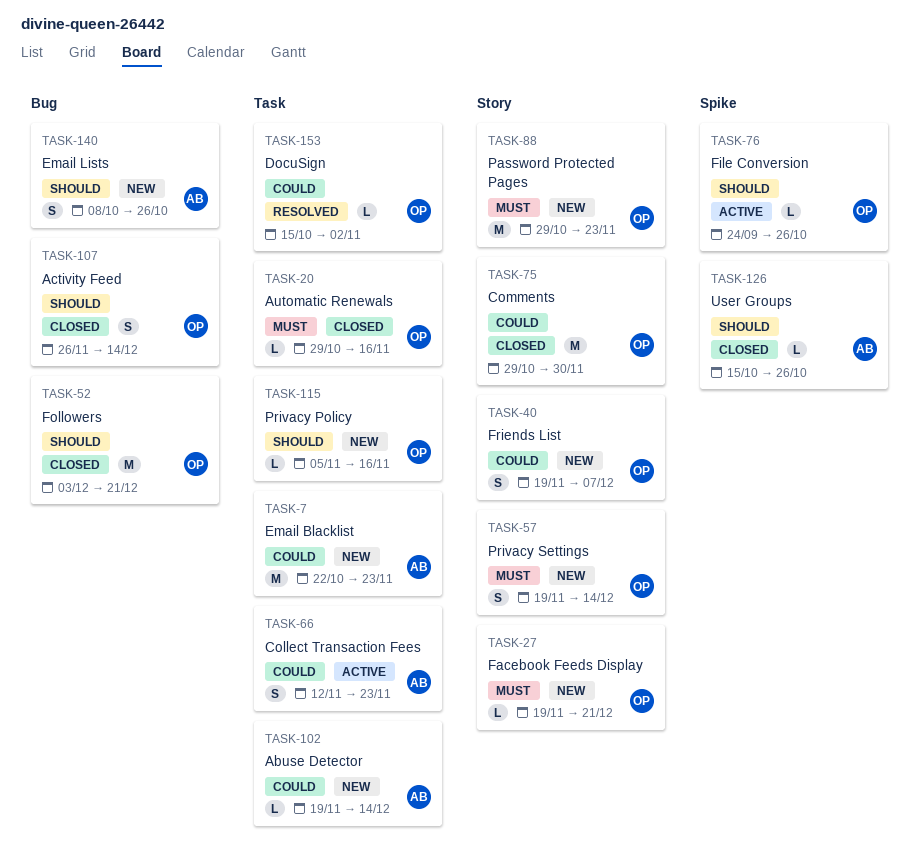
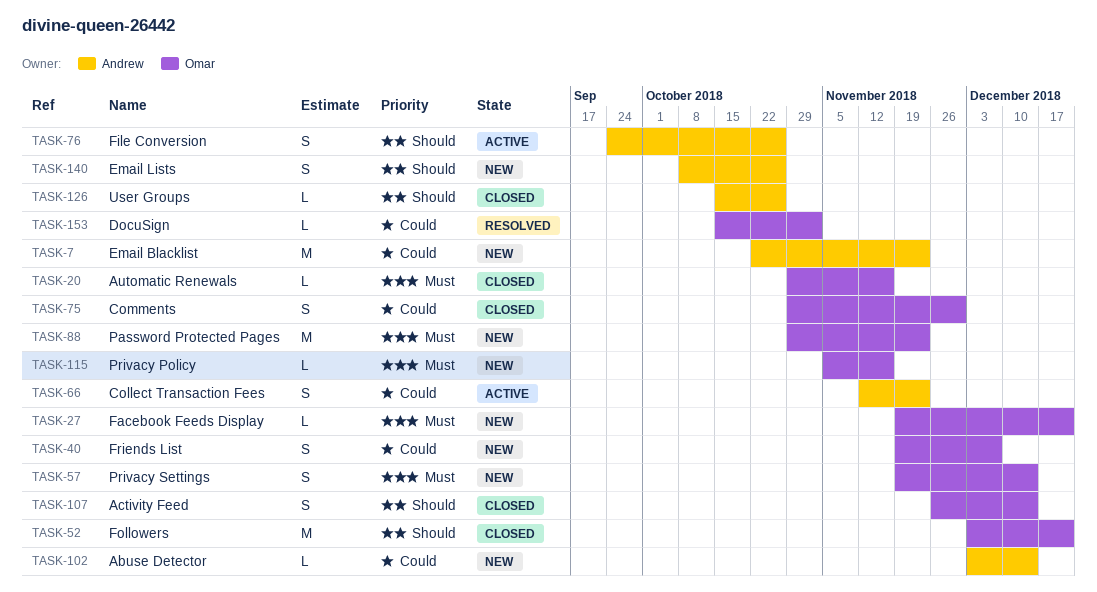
TASK-75, estimate: M -> S
TASK-76, owner: Omar -> Andrew
TASK-76, estimate: L -> S
TASK-102, start: Nov 19 -> Dec 3
TASK-115, priority: Should -> Must

